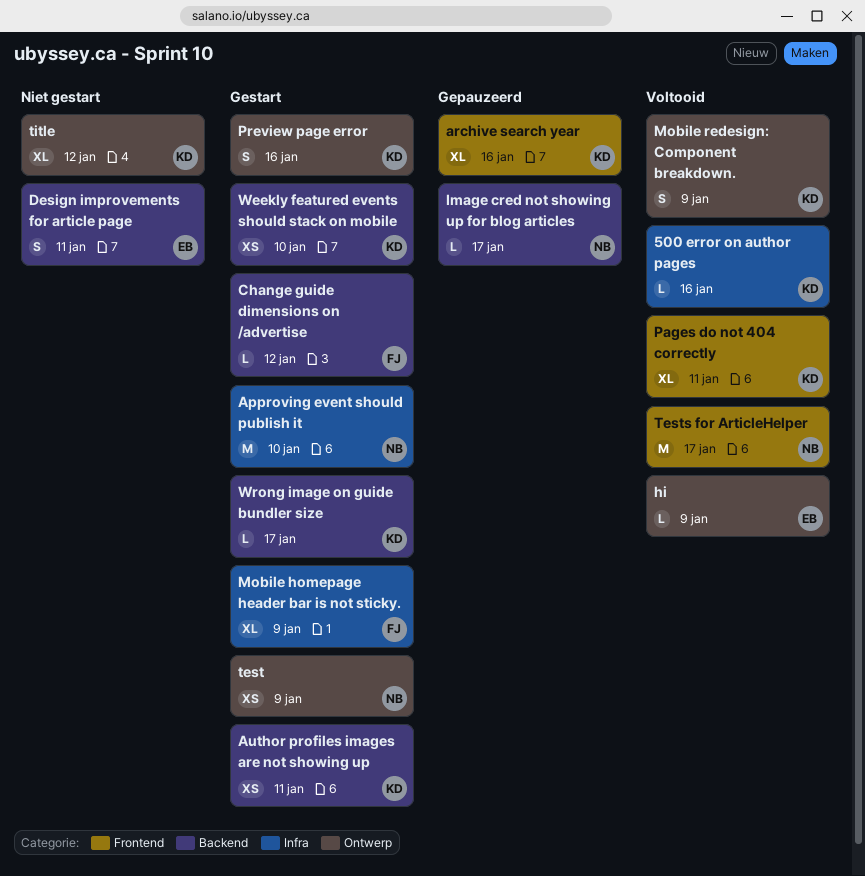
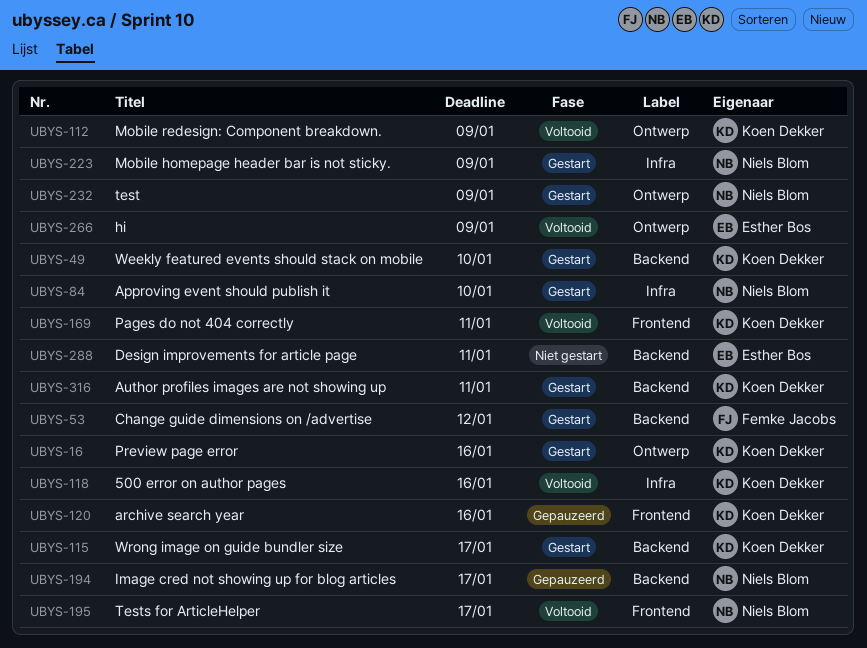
Mobile homepage header bar is not sticky., owner: Femke Jacobs -> Niels Blom
title: present -> none

